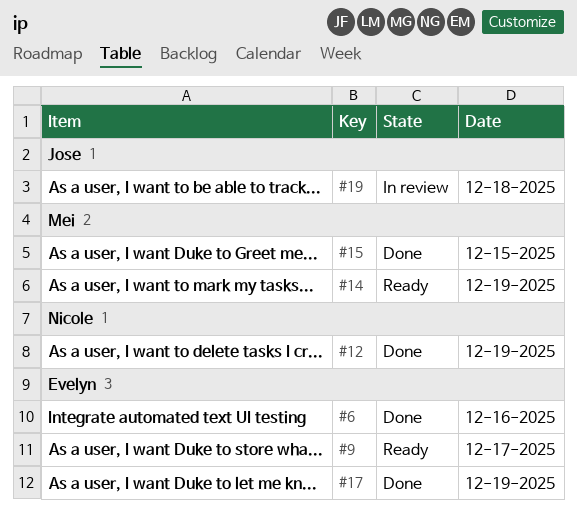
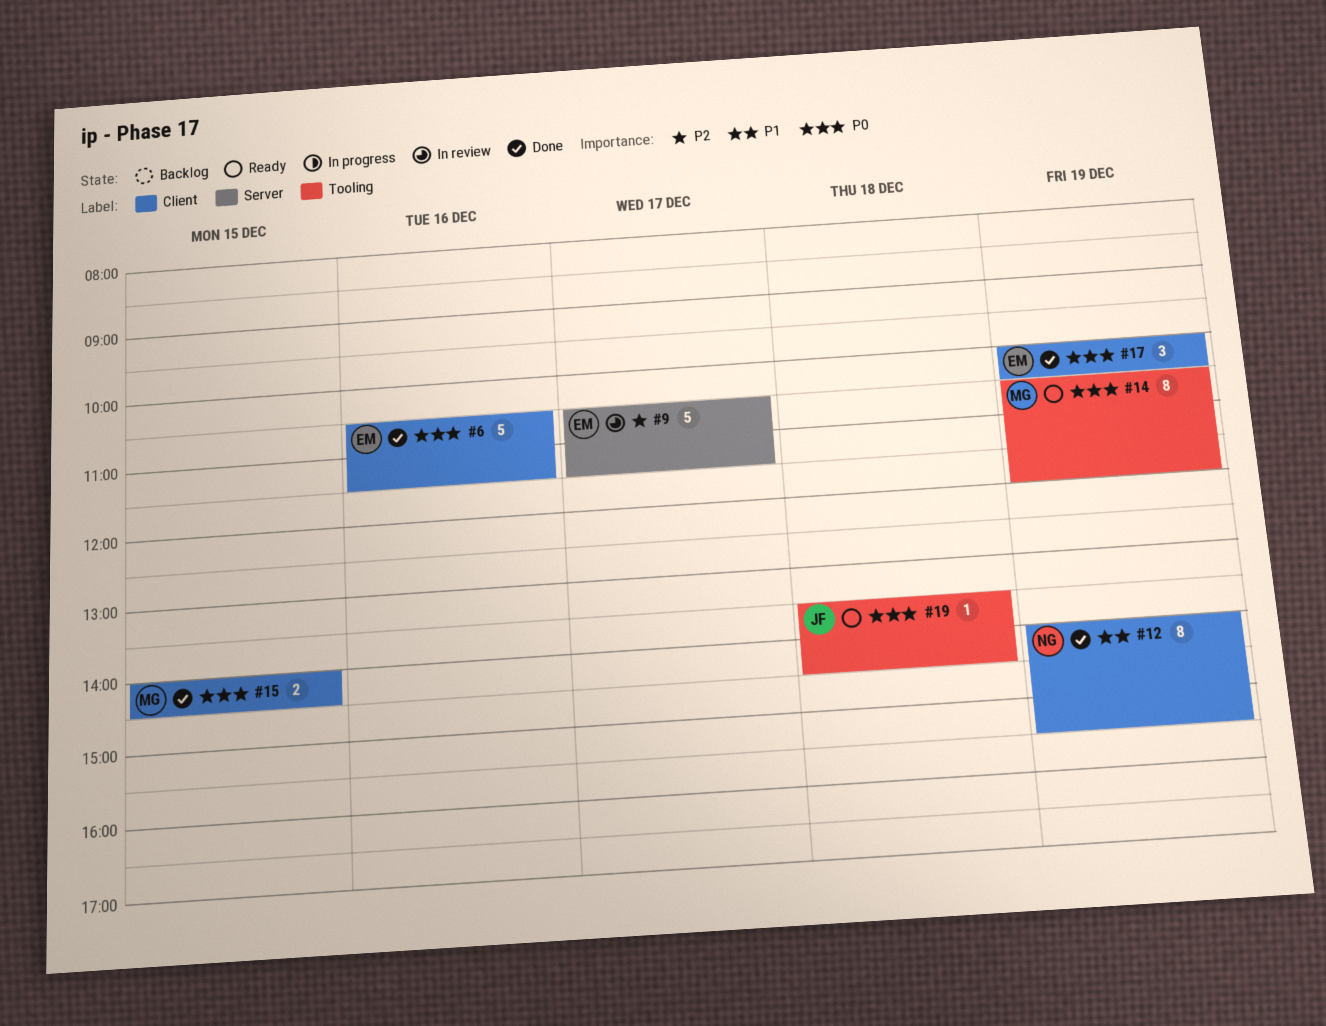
#9, status: Ready -> In review
#19, status: In review -> Ready

